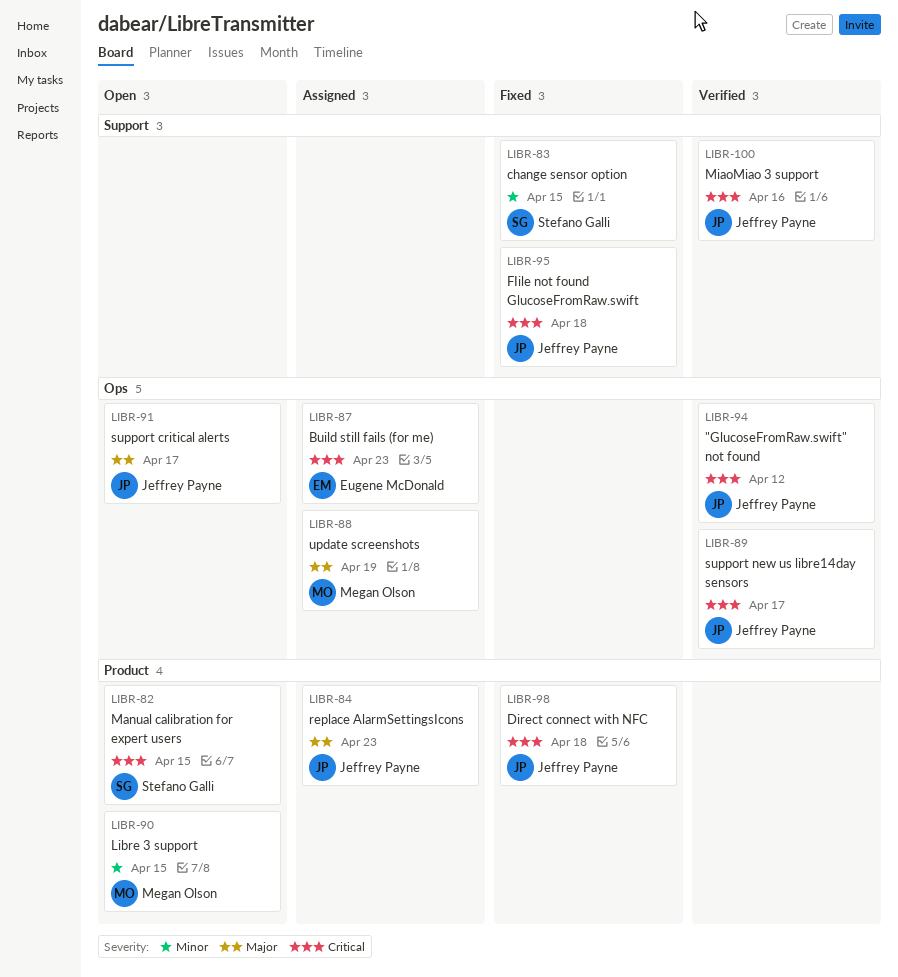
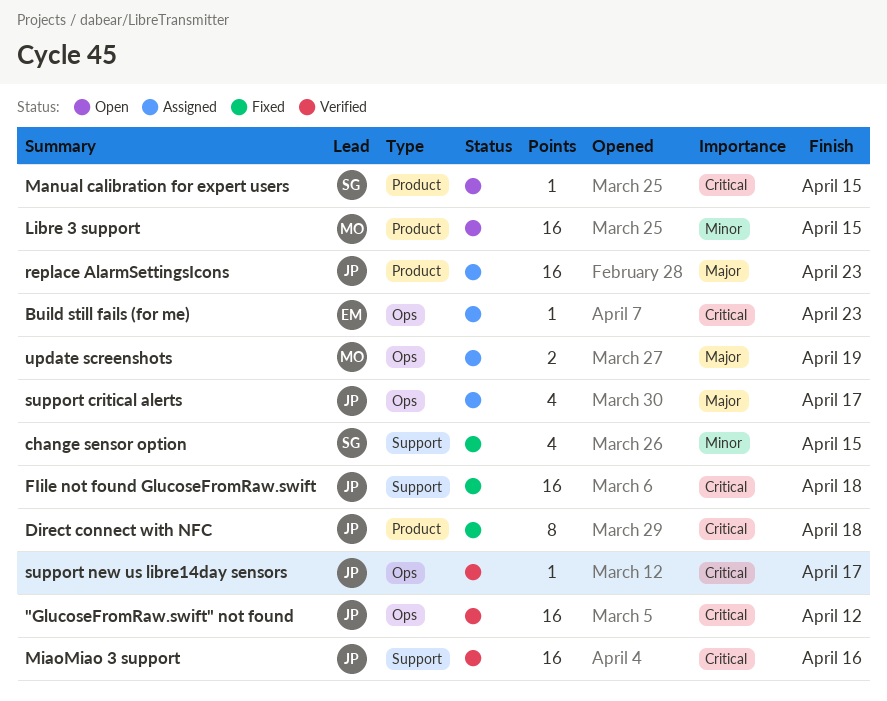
support critical alerts, status: Open -> Assigned

